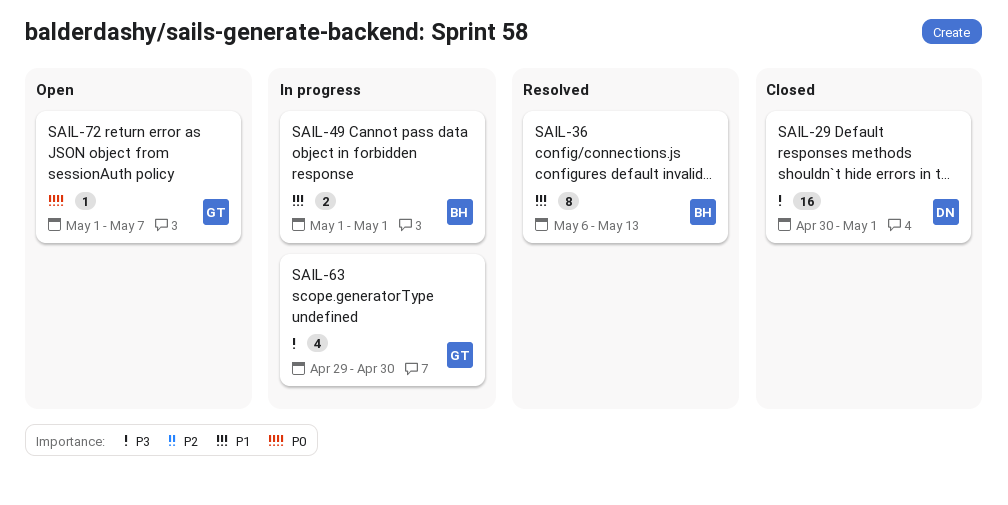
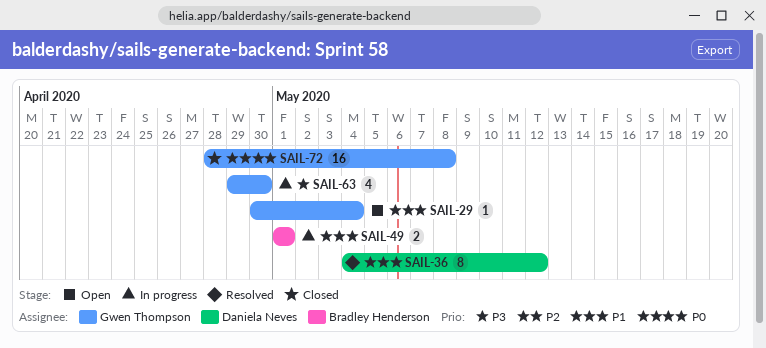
SAIL-29, status: Closed -> Open
SAIL-29, owner: Daniela Neves -> Gwen Thompson
SAIL-29, priority: P3 -> P1
SAIL-29, estimate: 16 -> 1
SAIL-29, due: May 1 -> May 4
SAIL-36, owner: Bradley Henderson -> Daniela Neves
SAIL-36, start: May 6 -> May 4
SAIL-36, due: May 13 -> May 12
SAIL-72, status: Open -> Closed
SAIL-72, estimate: 1 -> 16
SAIL-72, start: May 1 -> Apr 28
SAIL-72, due: May 7 -> May 8

